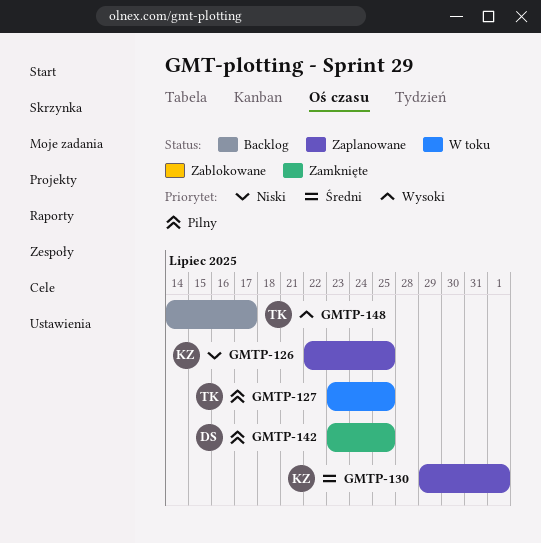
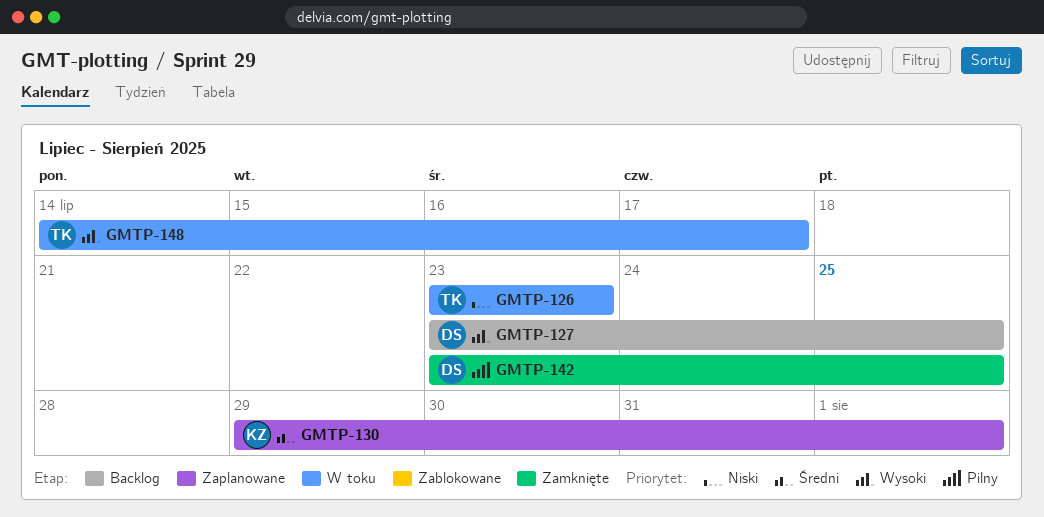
GMTP-126, status: Zaplanowane -> W toku
GMTP-126, owner: KZ -> TK
GMTP-126, start: Jul 22 -> Jul 23
GMTP-126, due: Jul 25 -> Jul 23
GMTP-127, status: W toku -> Backlog
GMTP-127, owner: TK -> DS
GMTP-127, priority: Pilny -> Wysoki
GMTP-148, status: Backlog -> W toku

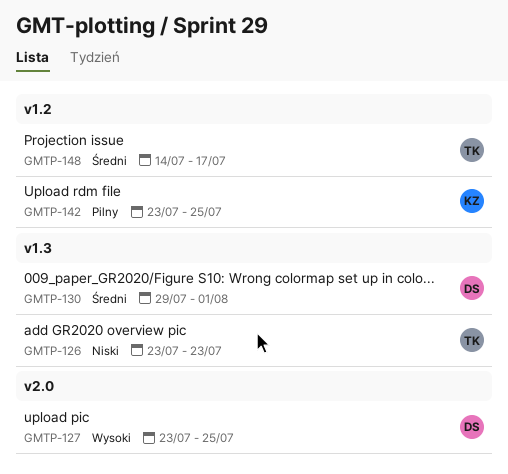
GMTP-130, owner: KZ -> DS
GMTP-142, owner: DS -> KZ
GMTP-148, priority: Wysoki -> Średni

